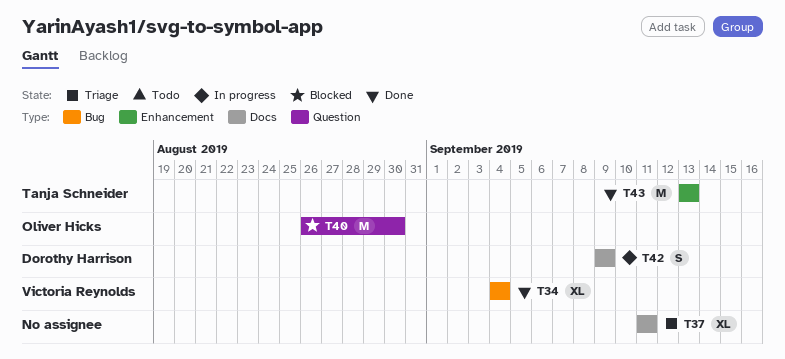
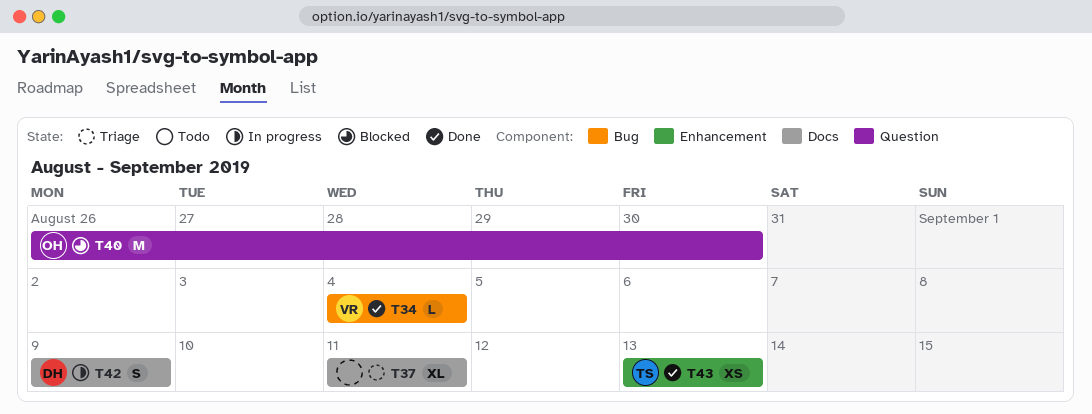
T34, estimate: XL -> L
T43, estimate: M -> XS

